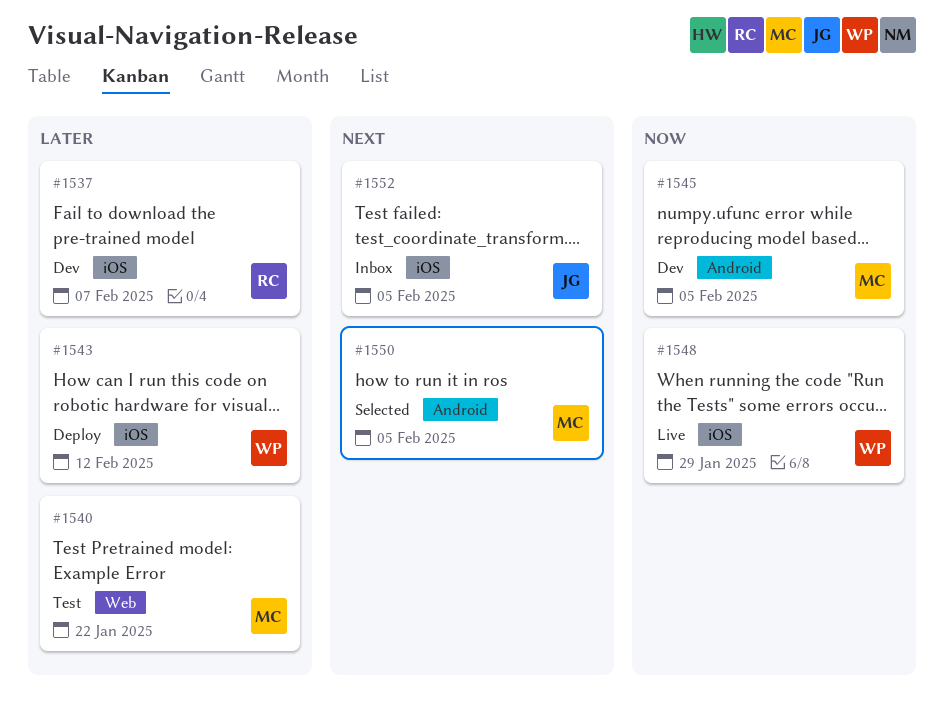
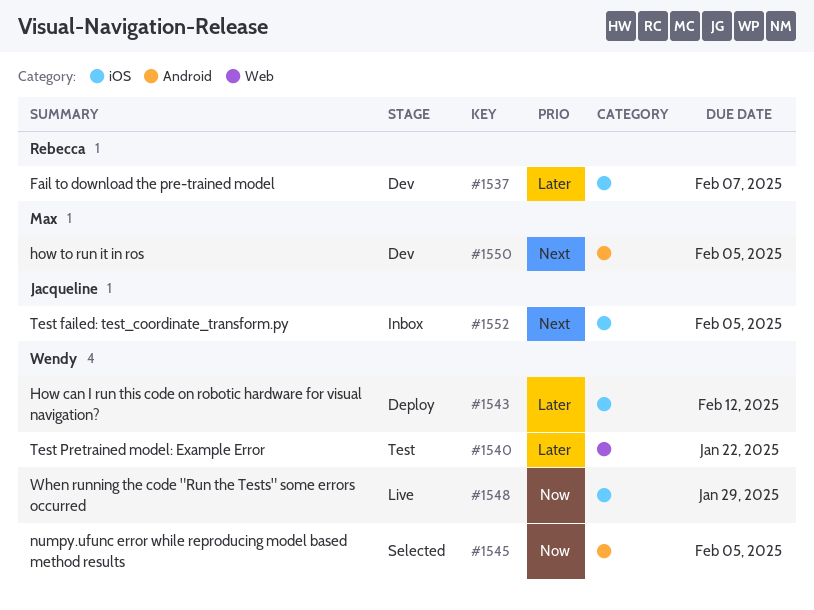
#1540, owner: Max -> Wendy
#1545, status: Dev -> Selected
#1545, owner: Max -> Wendy
#1550, status: Selected -> Dev

